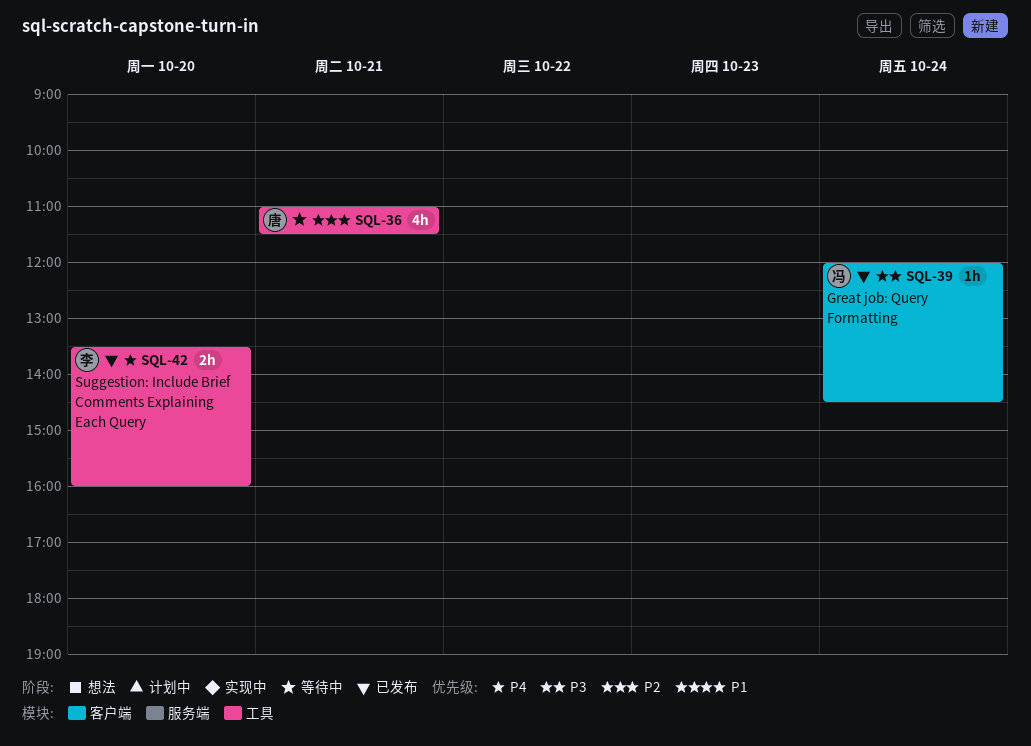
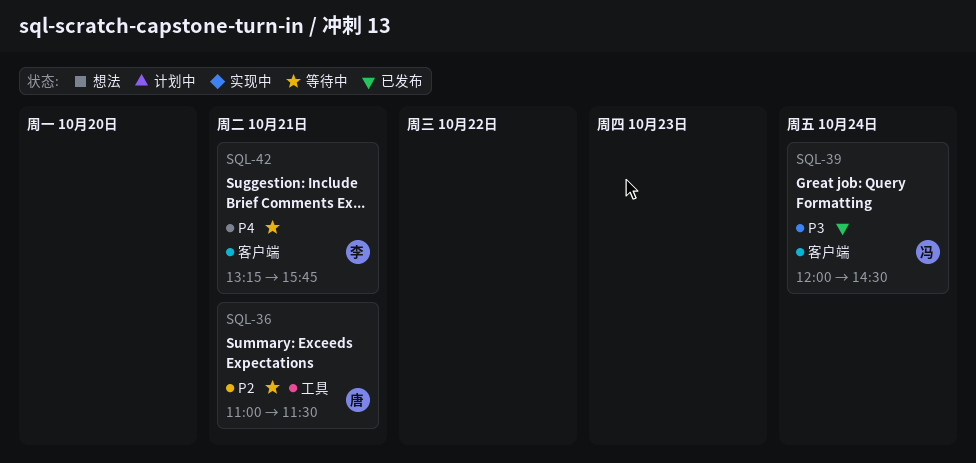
SQL-42, status: 已发布 -> 等待中
SQL-42, label: 工具 -> 客户端
SQL-42, day: Oct 20 -> Oct 21
SQL-42, begins: 13:30 -> 13:15
SQL-42, ends: 16:00 -> 15:45

